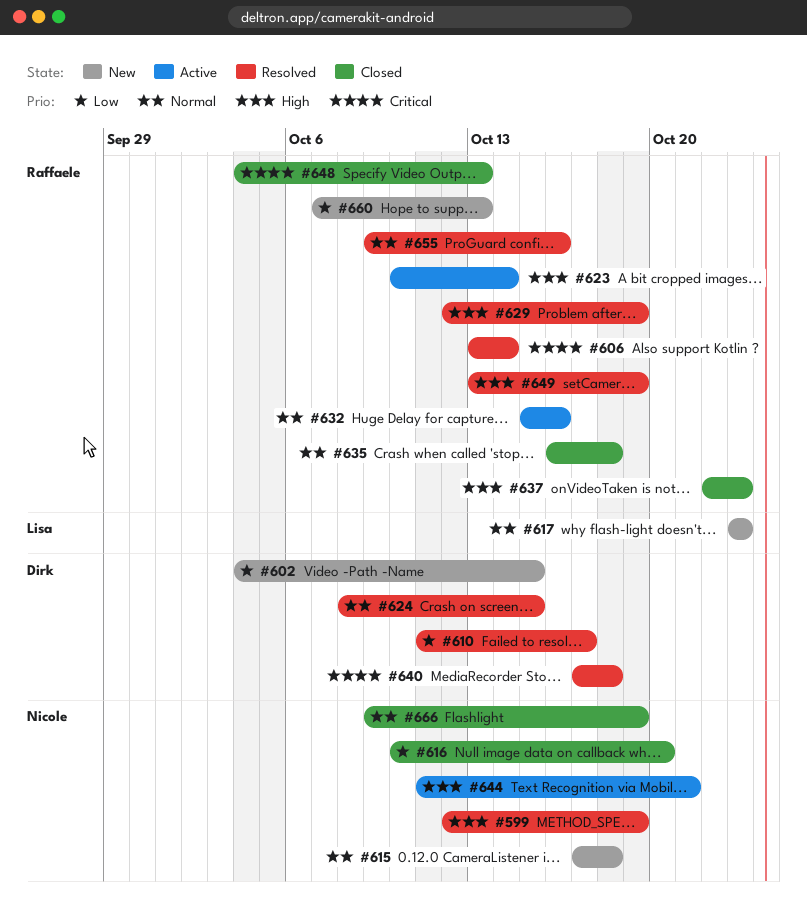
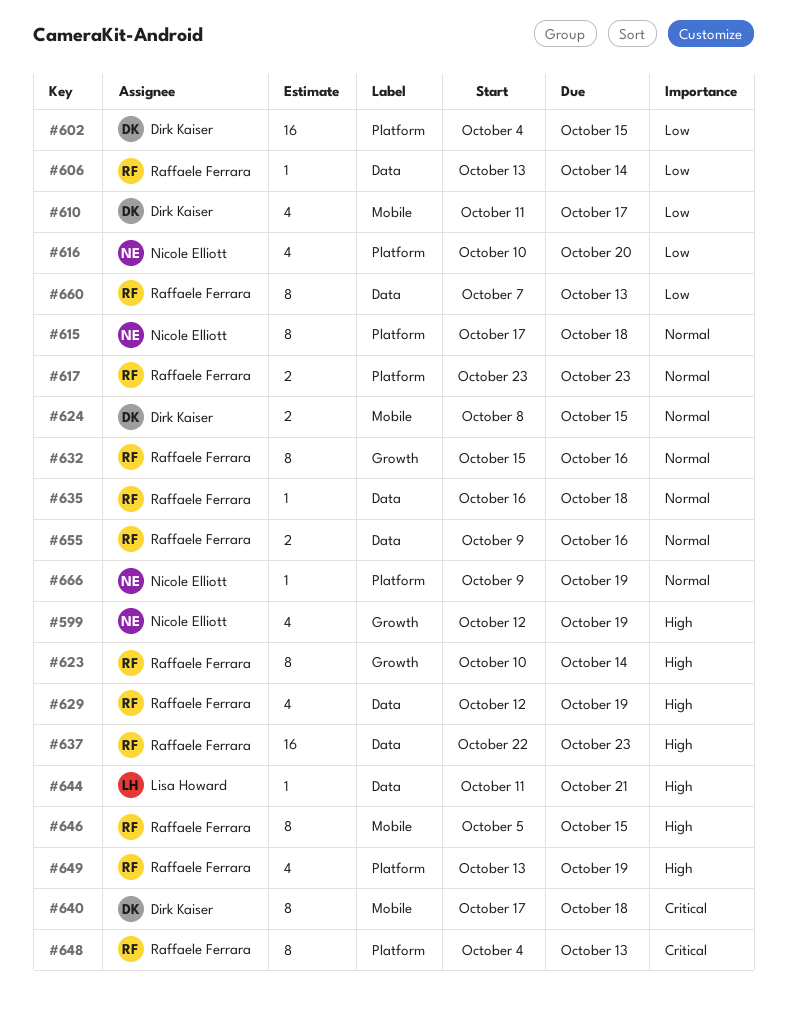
#606, priority: Critical -> Low
#617, owner: Lisa Howard -> Raffaele Ferrara
#644, owner: Nicole Elliott -> Lisa Howard
#646: none -> present

